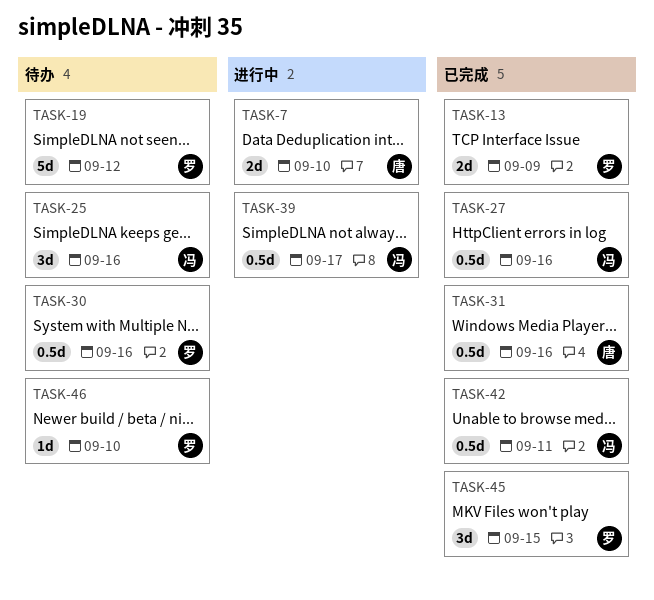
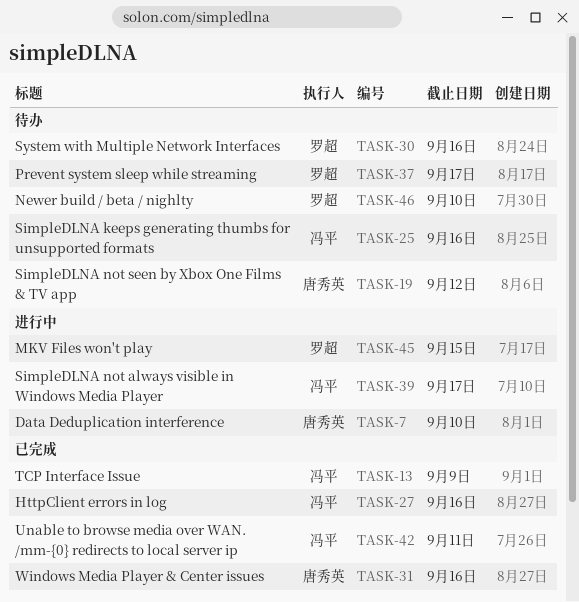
TASK-13, owner: 罗超 -> 冯平
TASK-19, owner: 罗超 -> 唐秀英
TASK-37: none -> present
TASK-45, status: 已完成 -> 进行中

